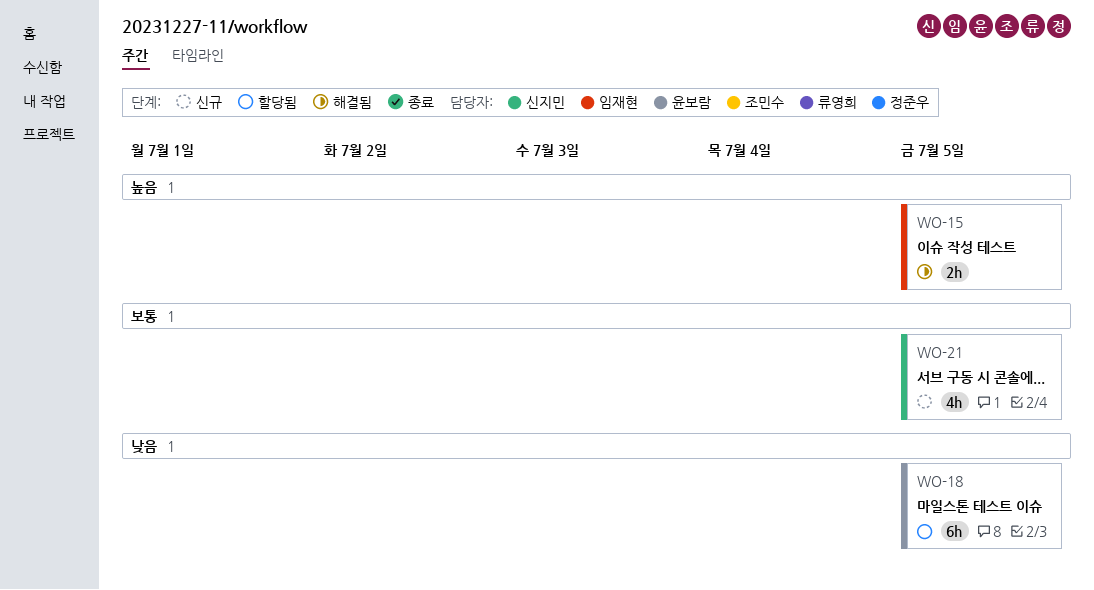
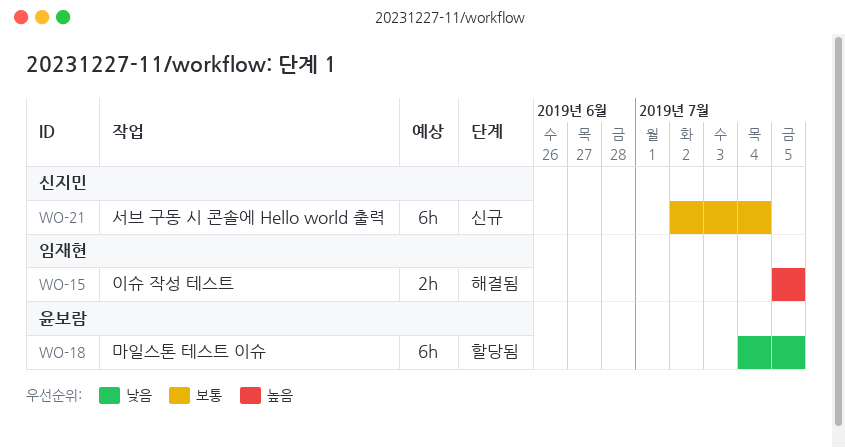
WO-21, estimate: 4h -> 6h
WO-21, due: Jul 5 -> Jul 4

